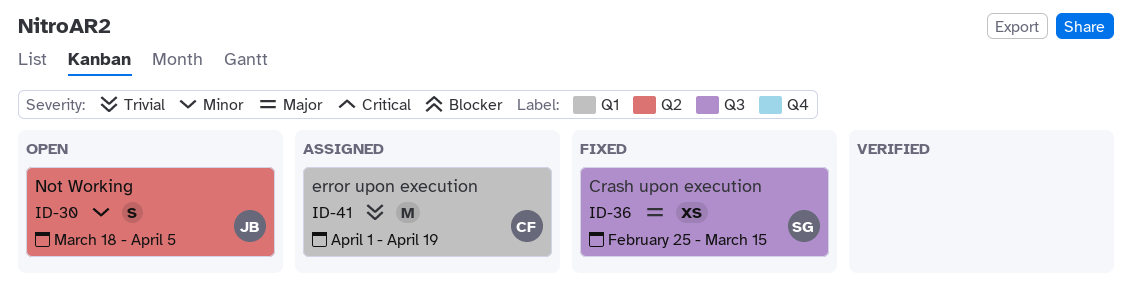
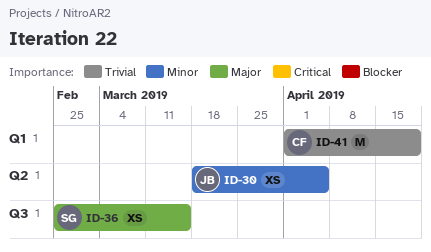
ID-30, estimate: S -> XS

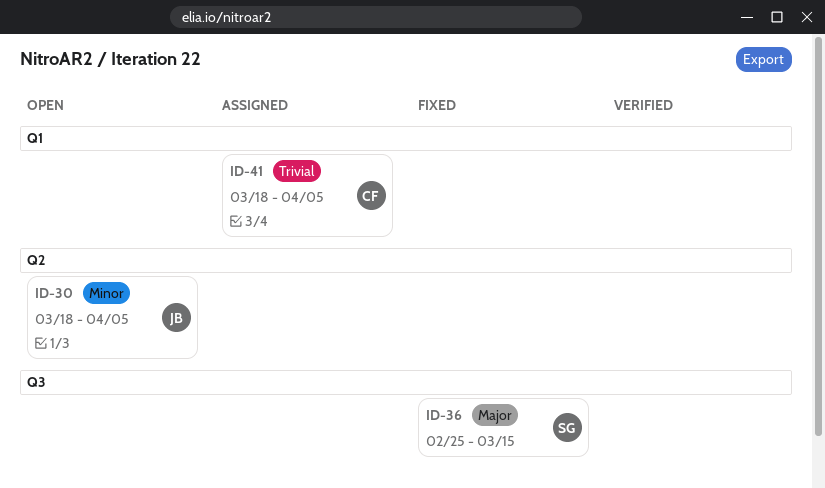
ID-41, start: Apr 1 -> Mar 18
ID-41, due: Apr 19 -> Apr 5

